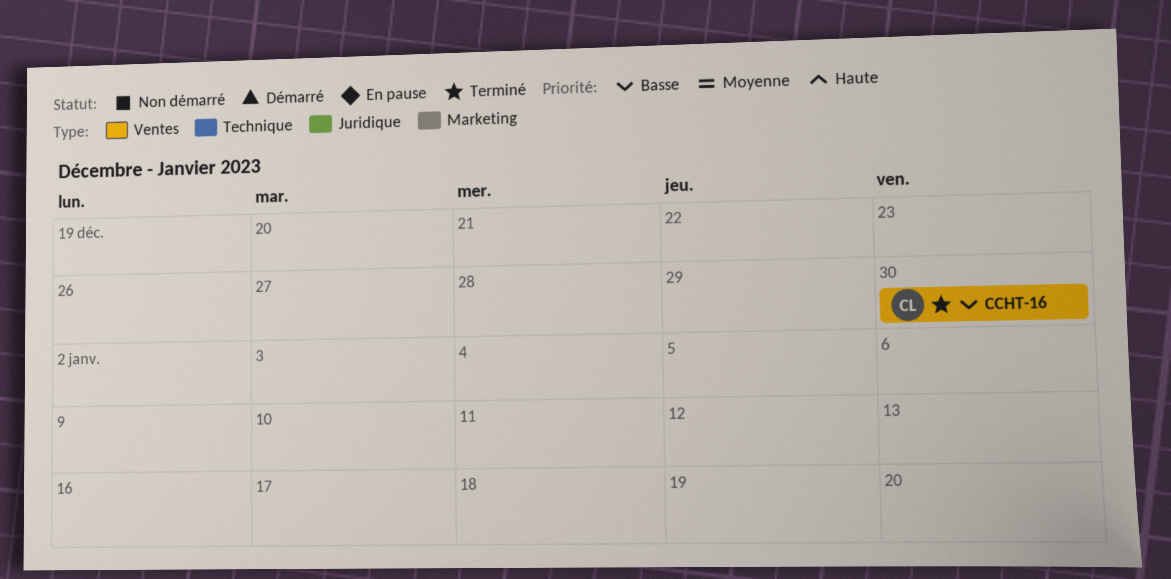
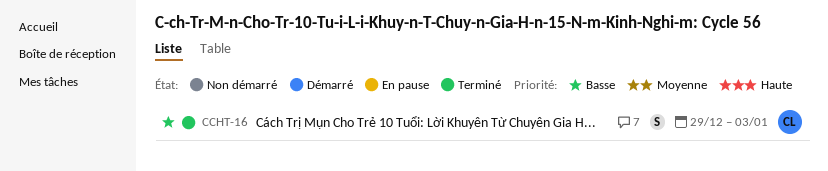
CCHT-16, start: Dec 30 -> Dec 29
CCHT-16, due: Dec 30 -> Jan 3

